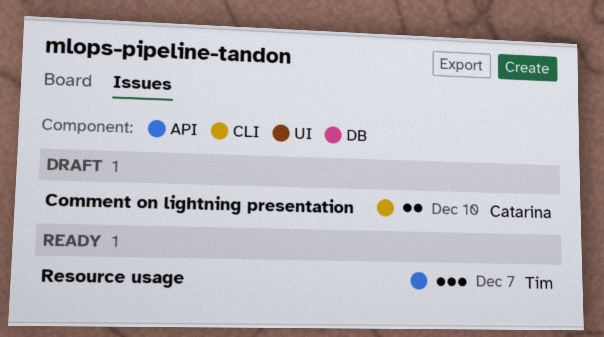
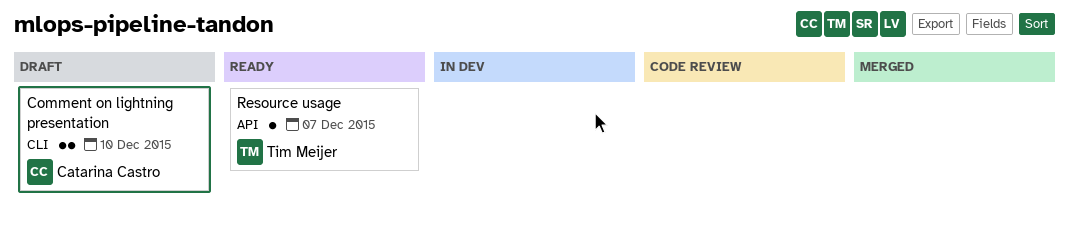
Resource usage, estimate: 3 -> 1

